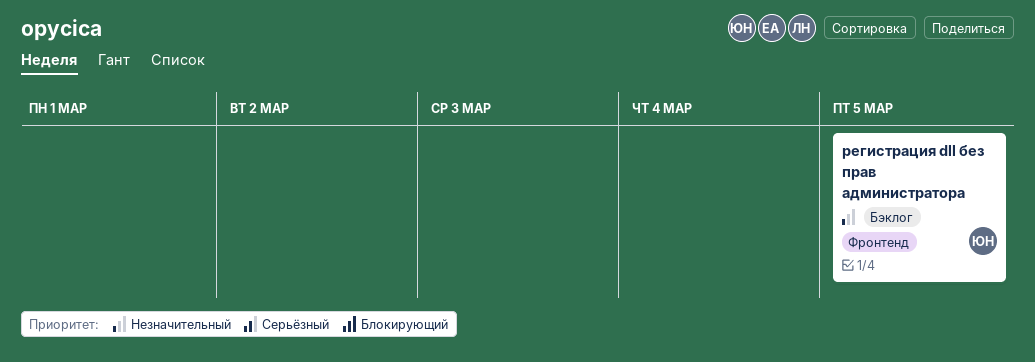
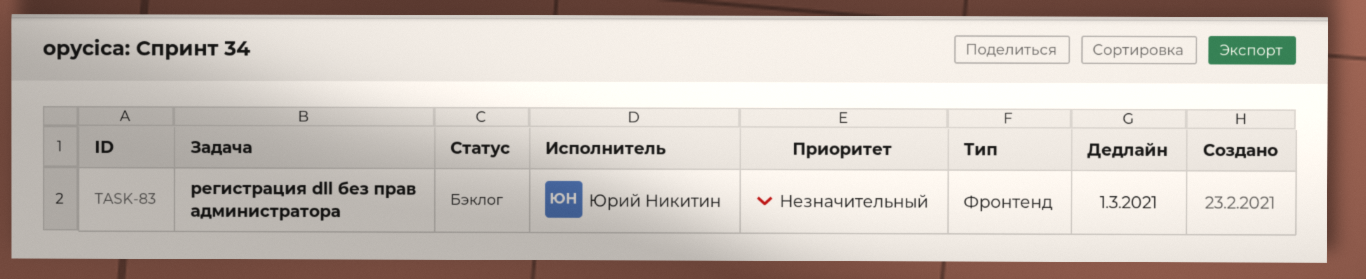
регистрация dll без прав администратора, due: Mar 5 -> Mar 1

